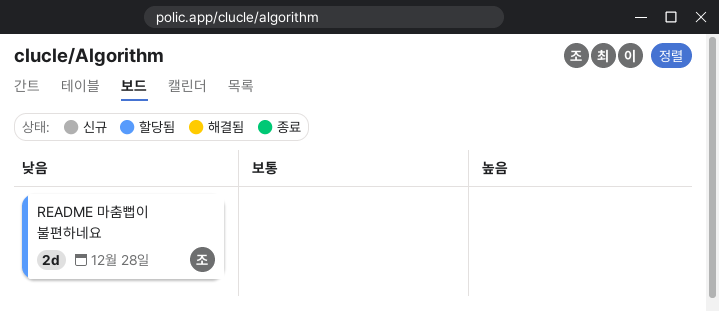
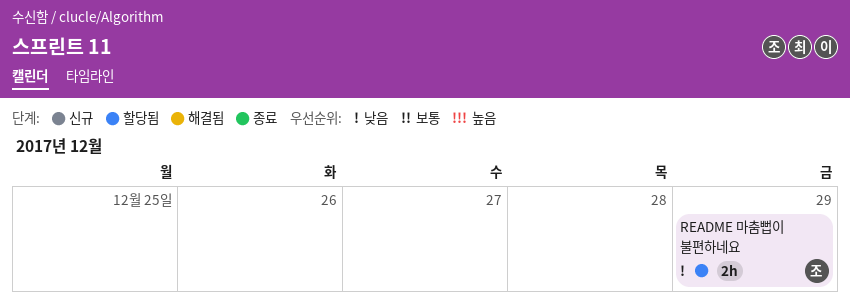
README 마춤뻡이 불편하네요, estimate: 2d -> 2h
README 마춤뻡이 불편하네요, due: Dec 28 -> Dec 29

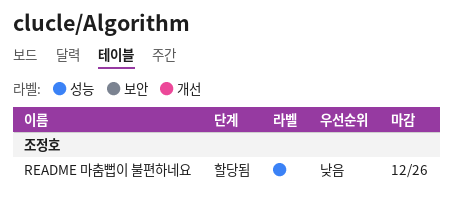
README 마춤뻡이 불편하네요, due: Dec 29 -> Dec 26

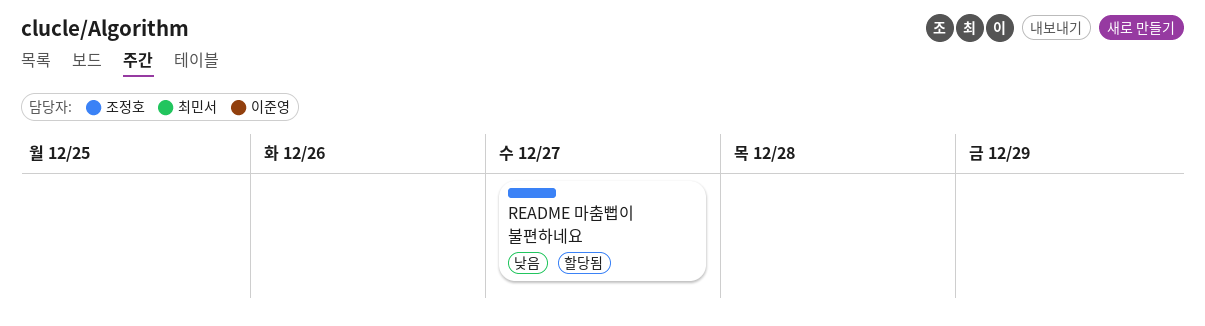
README 마춤뻡이 불편하네요, due: Dec 26 -> Dec 27

